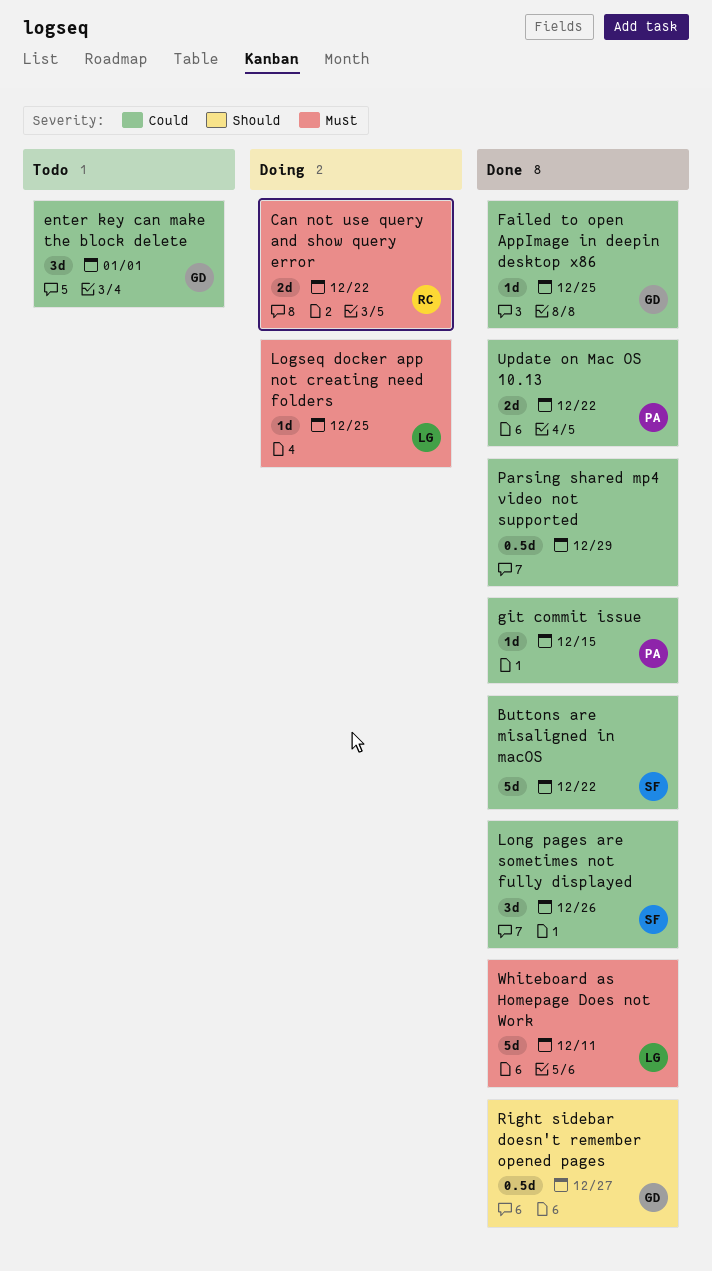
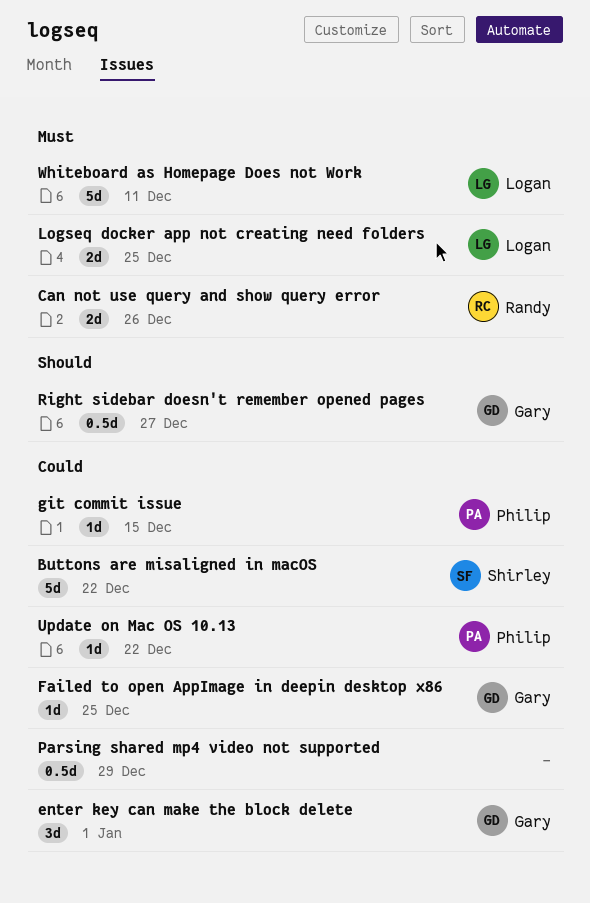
Can not use query and show query error, due: Dec 22 -> Dec 26
Logseq docker app not creating need folders, estimate: 1d -> 2d
Long pages are sometimes not fully displayed: present -> none
Update on Mac OS 10.13, estimate: 2d -> 1d

